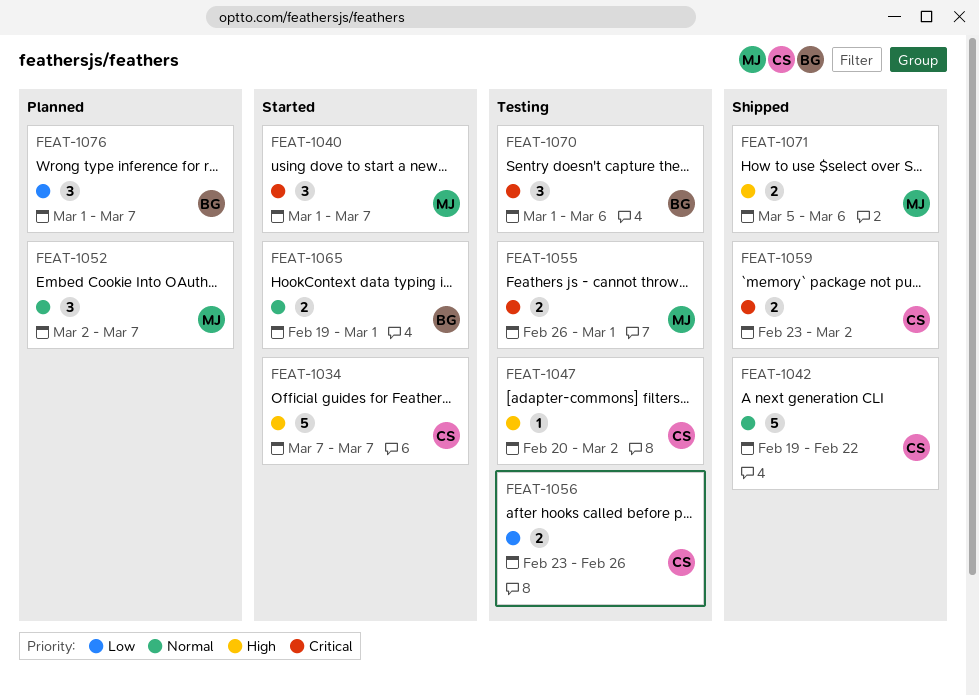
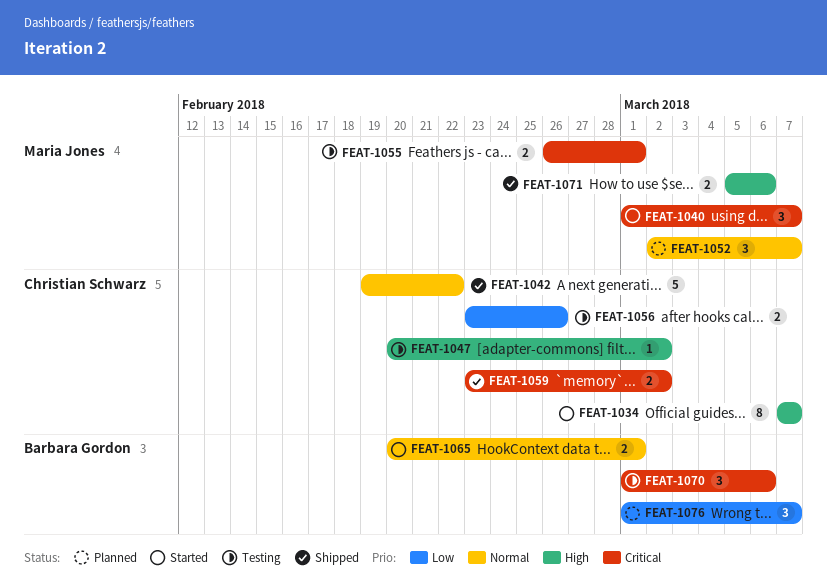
FEAT-1034, estimate: 5 -> 8
FEAT-1065, start: Feb 19 -> Feb 20

